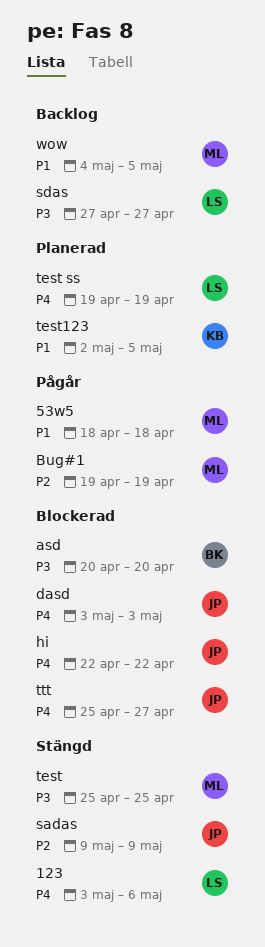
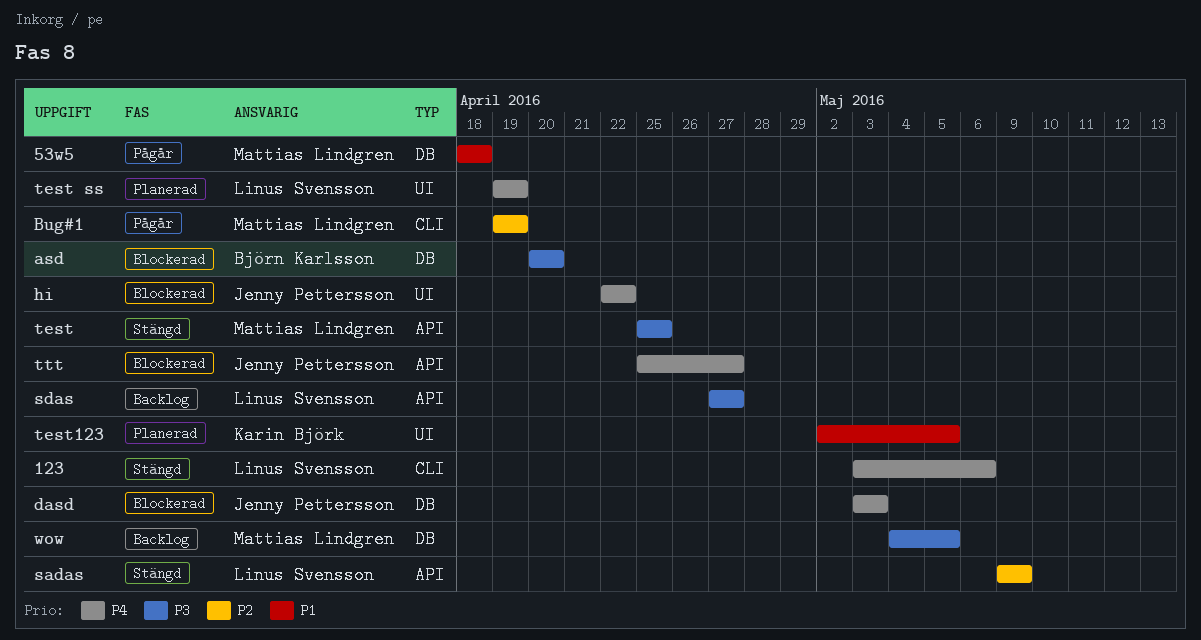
sadas, owner: Jenny Pettersson -> Linus Svensson
wow, priority: P1 -> P3

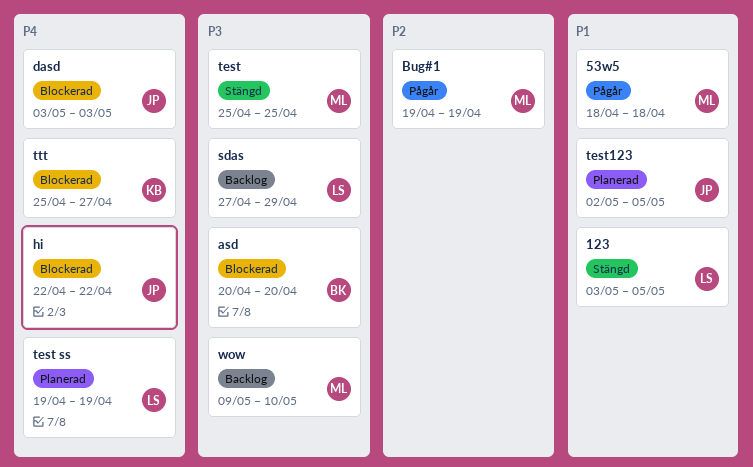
123, priority: P4 -> P1
123, due: May 6 -> May 5
sadas: present -> none
sdas, due: Apr 27 -> Apr 29
test123, owner: Karin Björk -> Jenny Pettersson
ttt, owner: Jenny Pettersson -> Karin Björk
wow, start: May 4 -> May 9
wow, due: May 5 -> May 10

